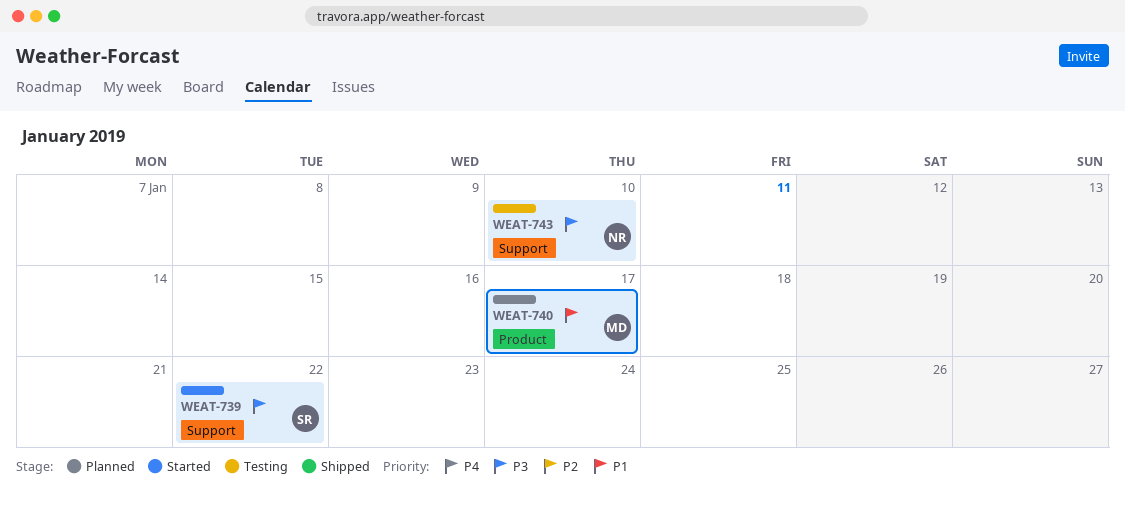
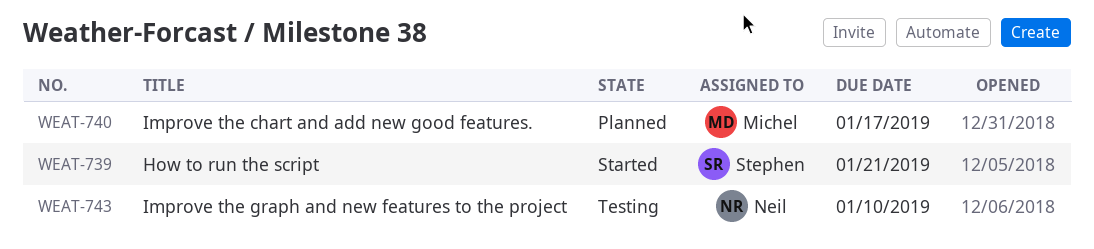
WEAT-739, due: Jan 22 -> Jan 21

